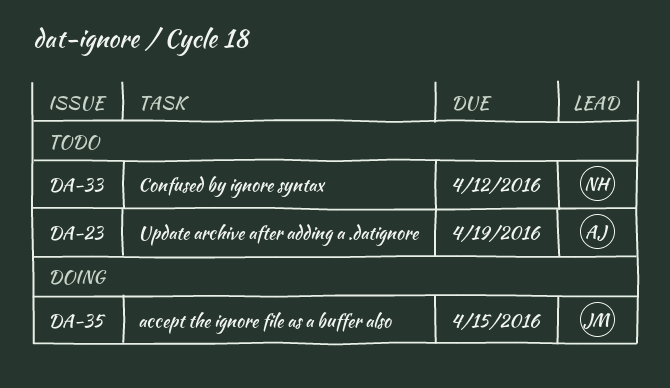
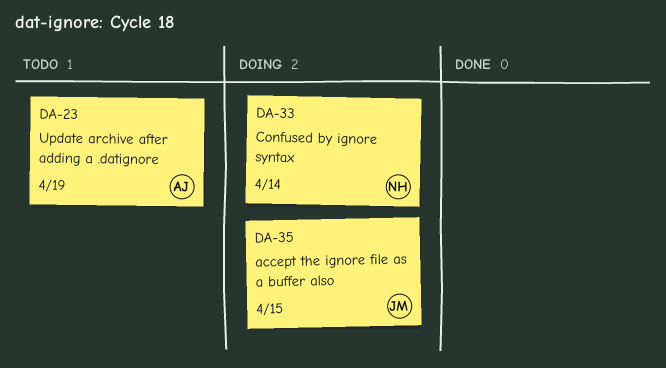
DA-33, status: Todo -> Doing
DA-33, due: Apr 12 -> Apr 14

